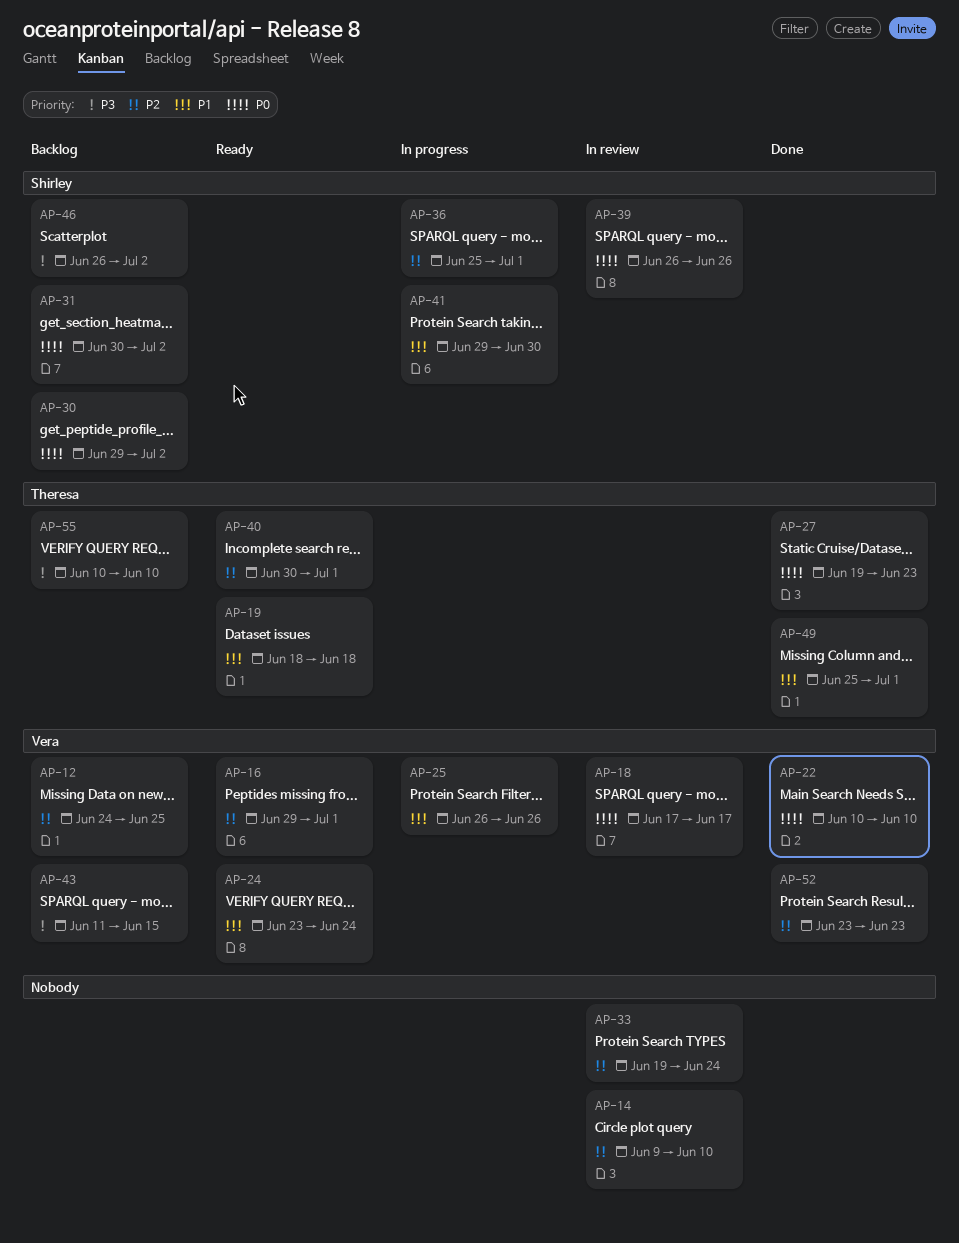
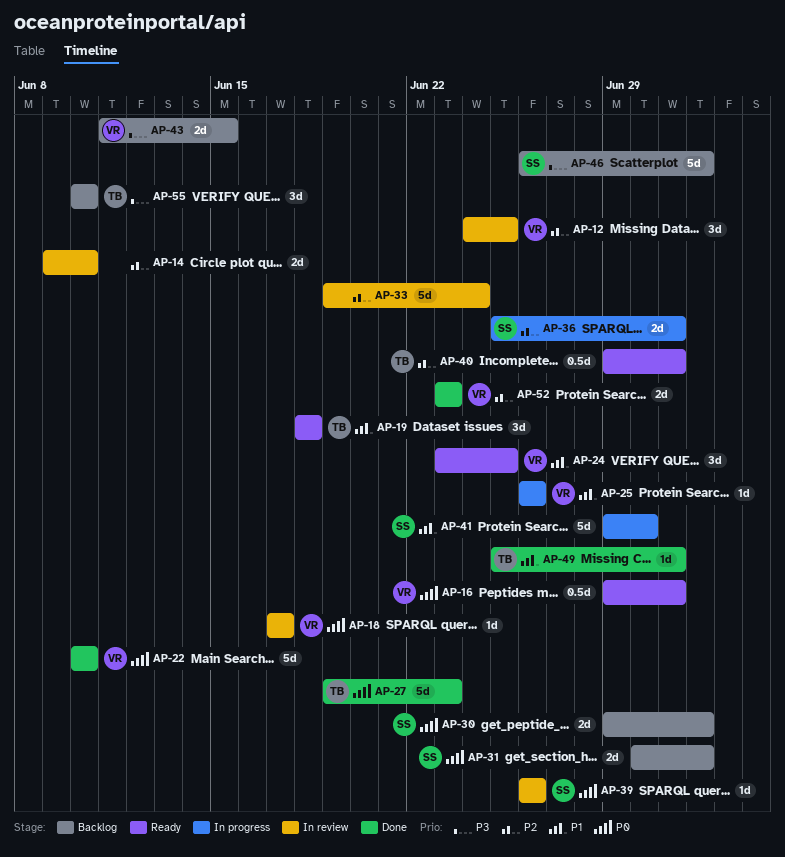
AP-12, status: Backlog -> In review
AP-16, priority: P2 -> P0
AP-24, due: Jun 24 -> Jun 25
AP-40, start: Jun 30 -> Jun 29

